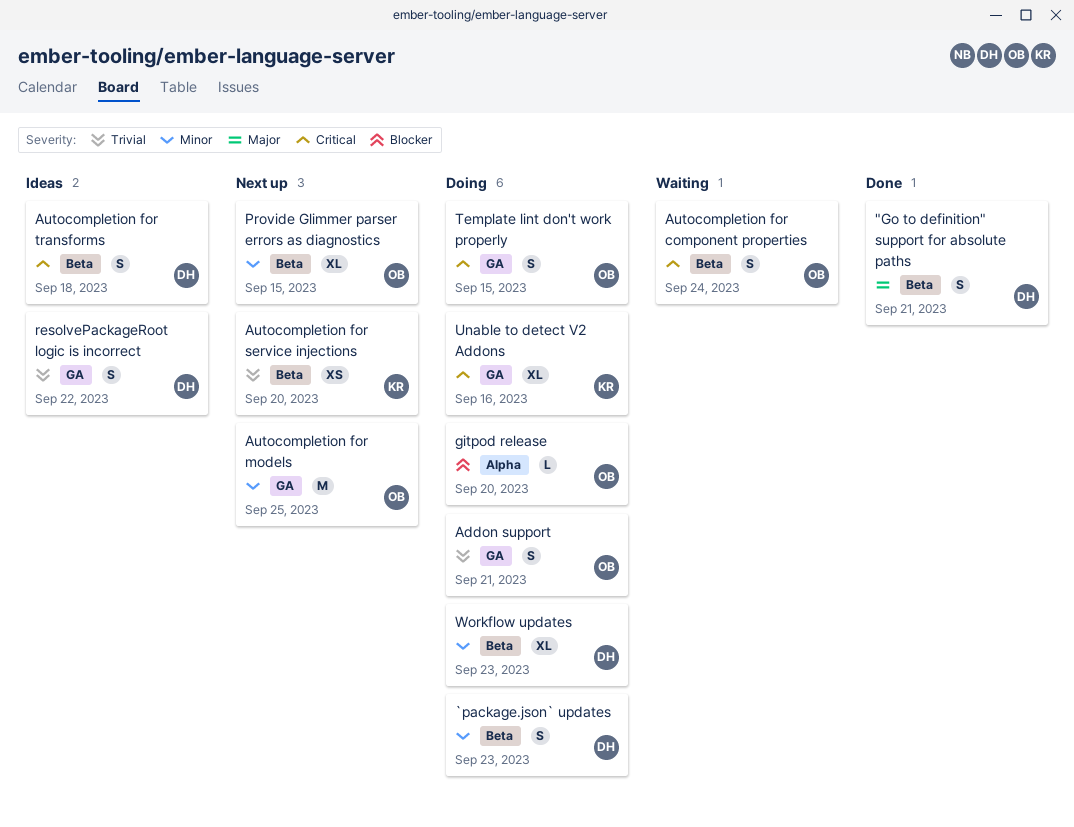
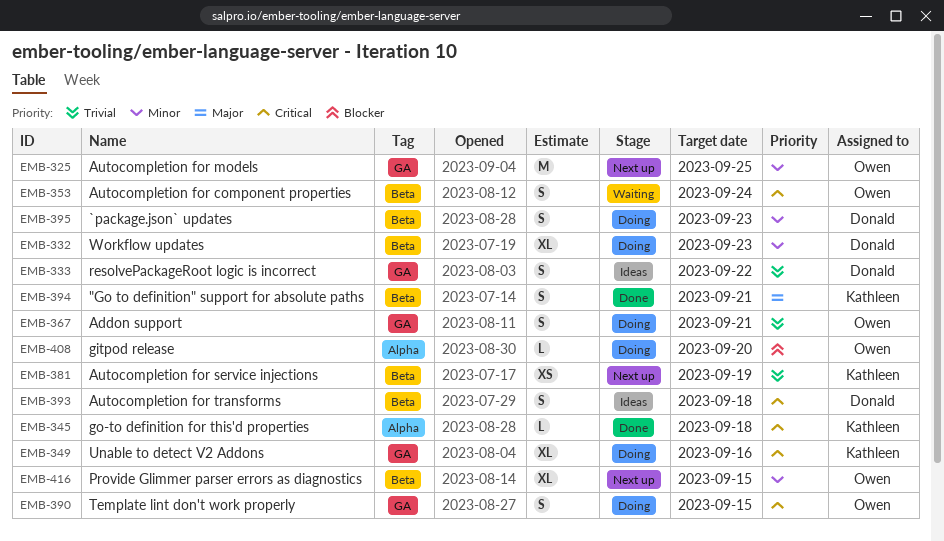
"Go to definition" support for absolute paths, owner: Donald -> Kathleen
Autocompletion for service injections, due: Sep 20 -> Sep 19
go-to definition for this'd properties: none -> present

